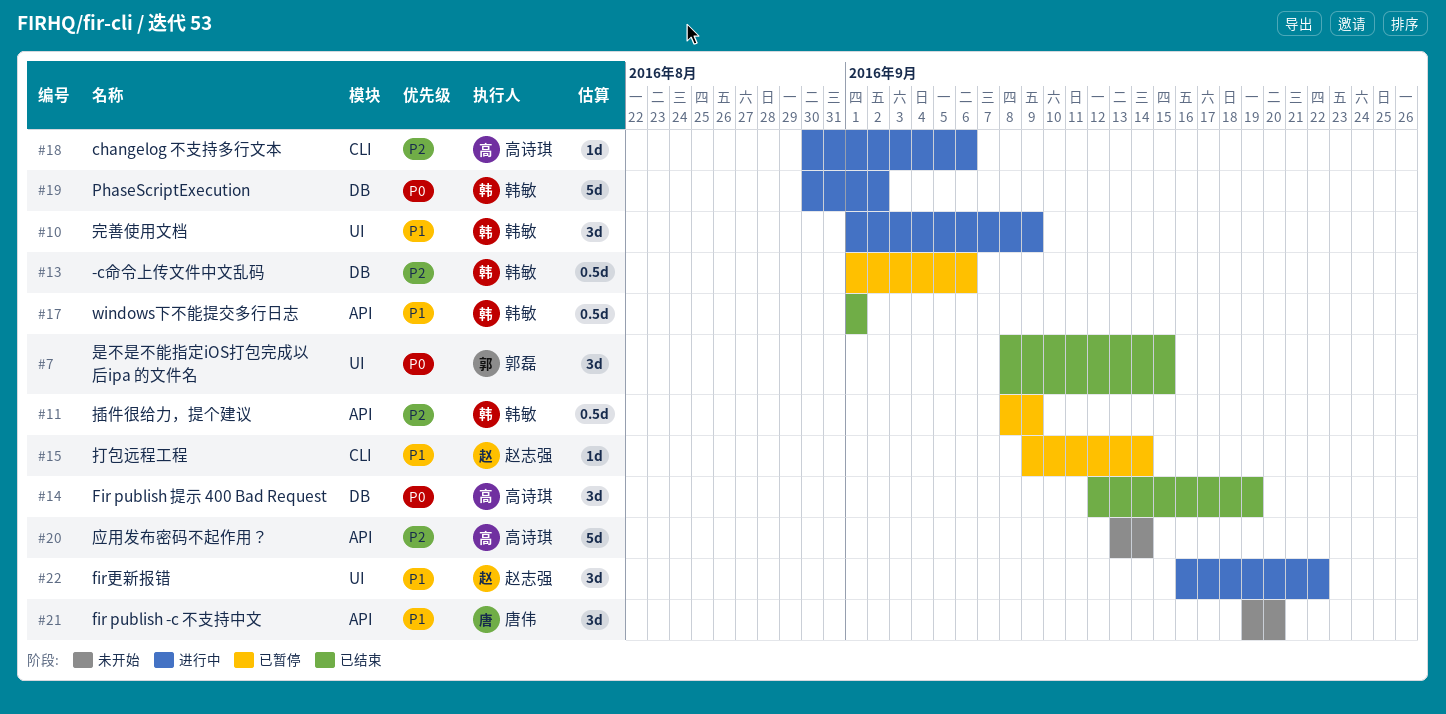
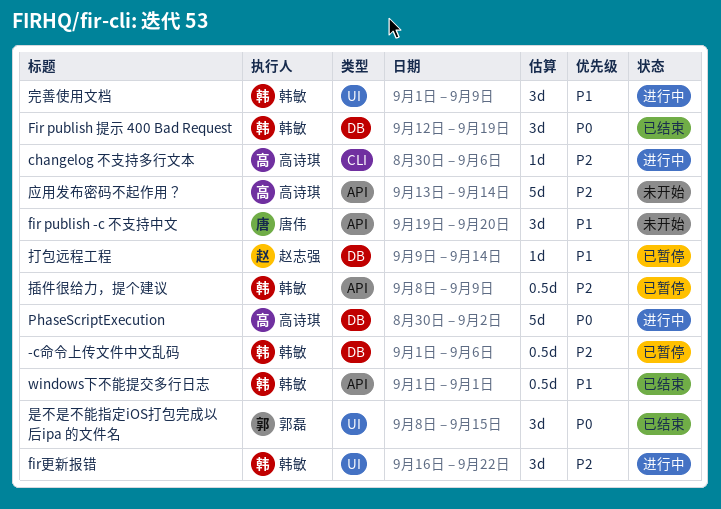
Fir publish 提示 400 Bad Request, owner: 高诗琪 -> 韩敏
fir更新报错, owner: 赵志强 -> 韩敏
fir更新报错, priority: P1 -> P2
PhaseScriptExecution, owner: 韩敏 -> 高诗琪
打包远程工程, label: CLI -> DB

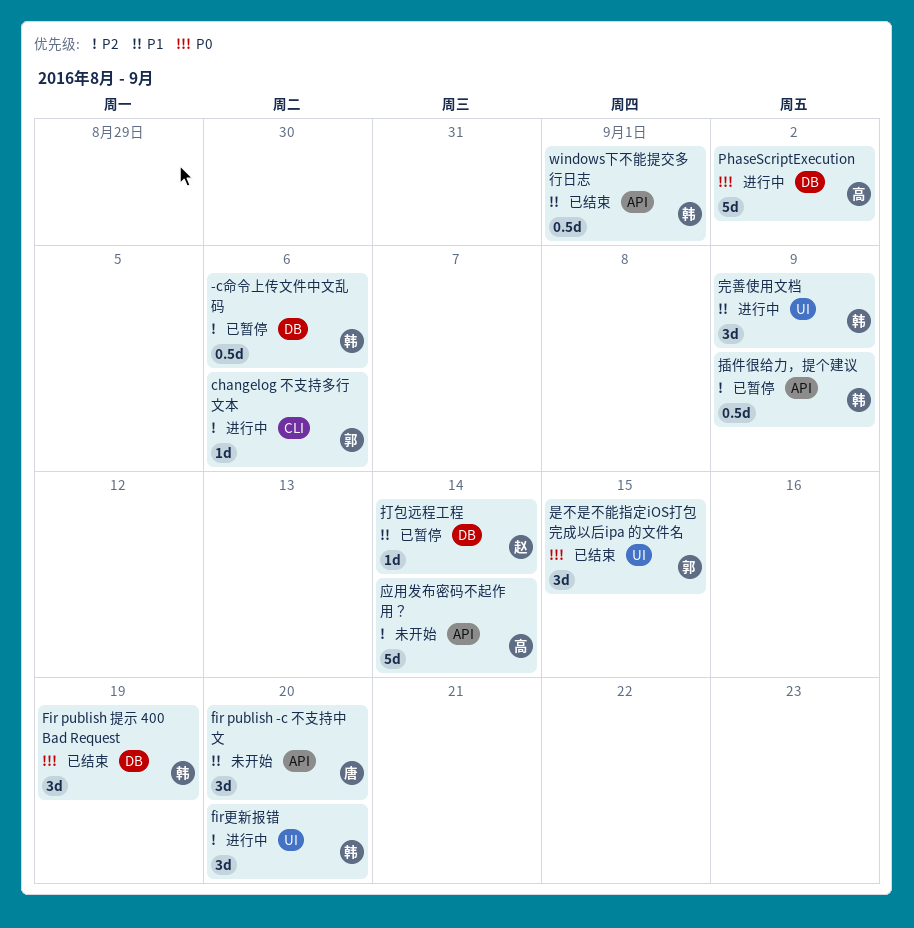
changelog 不支持多行文本, owner: 高诗琪 -> 郭磊
fir更新报错, due: Sep 22 -> Sep 20

